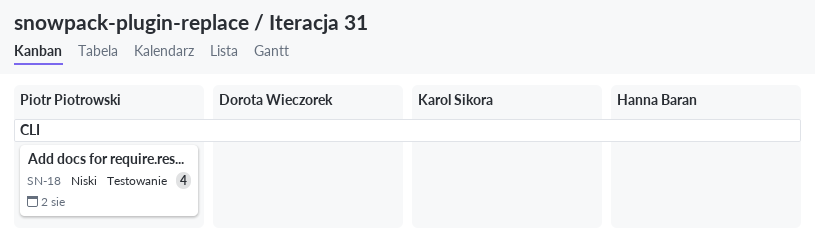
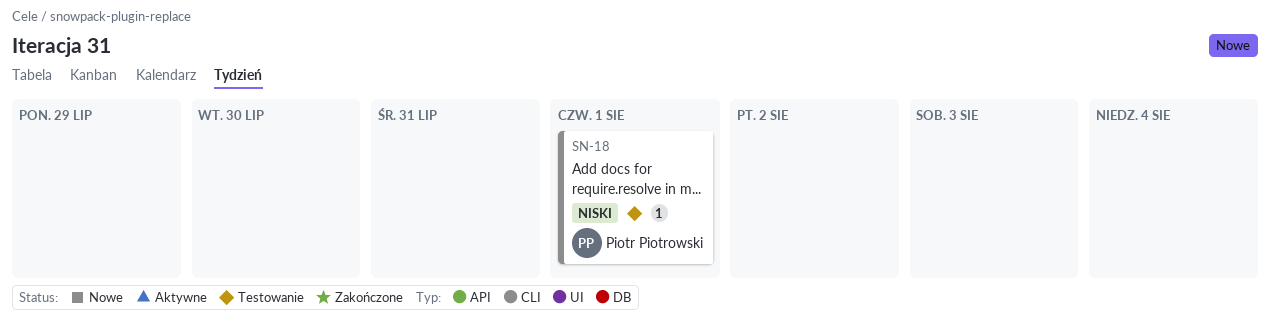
SN-18, estimate: 4 -> 1
SN-18, due: Aug 2 -> Aug 1

